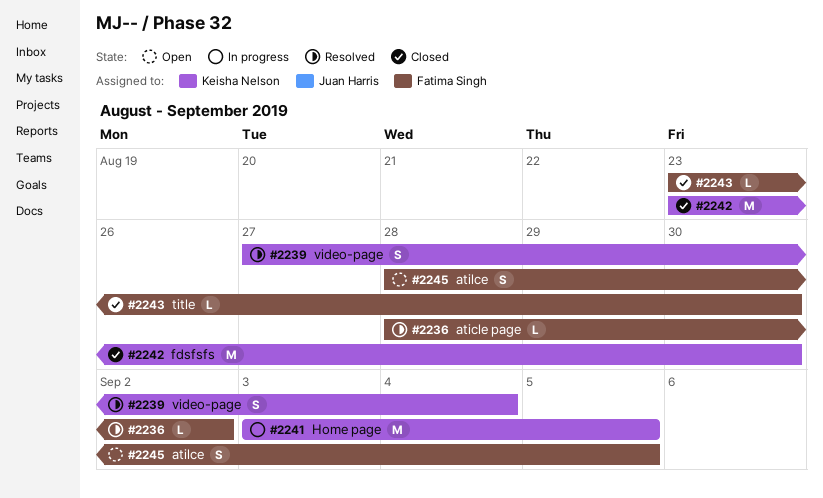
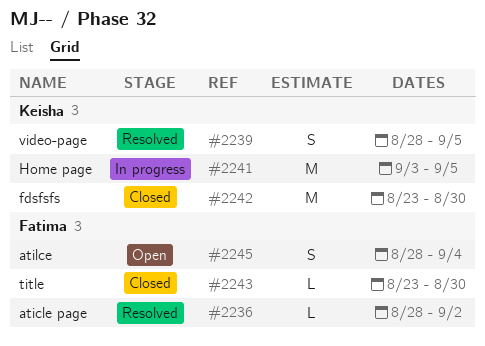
#2239, start: Aug 27 -> Aug 28
#2239, due: Sep 4 -> Sep 5
#2245, due: Sep 5 -> Sep 4

